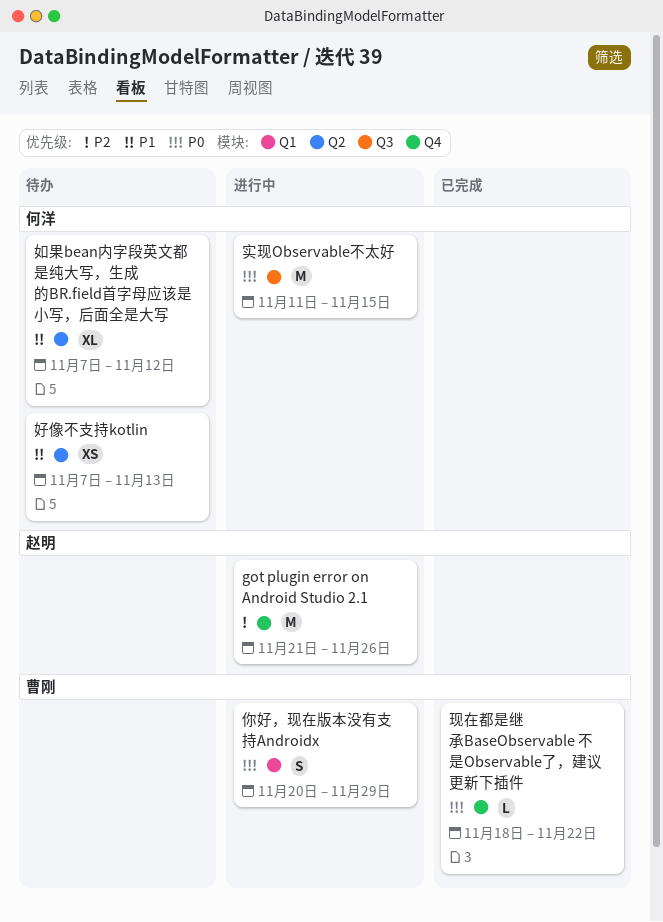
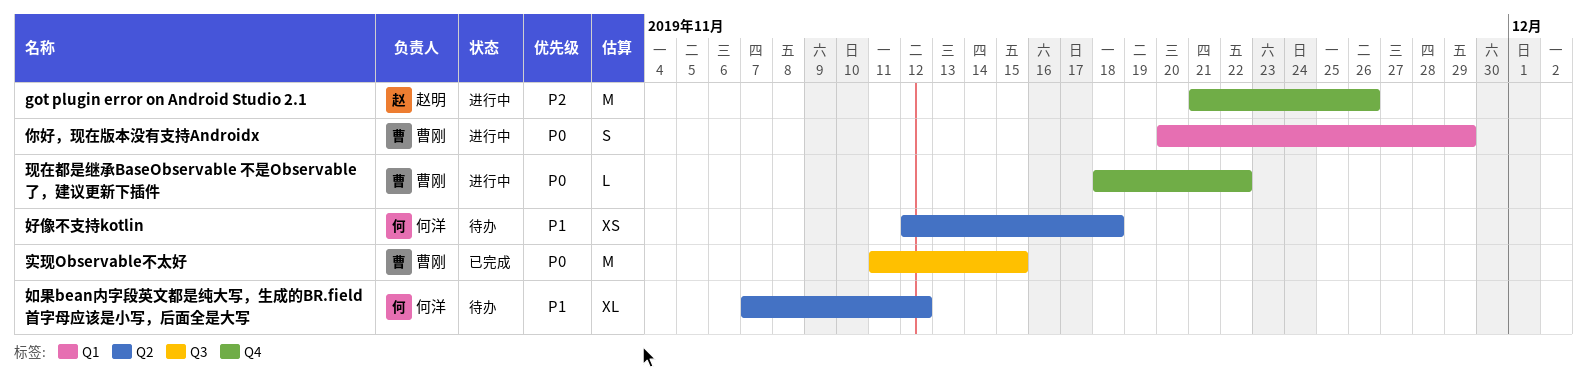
好像不支持kotlin, start: Nov 7 -> Nov 12
好像不支持kotlin, due: Nov 13 -> Nov 18
实现Observable不太好, status: 进行中 -> 已完成
实现Observable不太好, owner: 何洋 -> 曹刚
现在都是继承BaseObservable 不是Observable了，建议更新下插件, status: 已完成 -> 进行中

